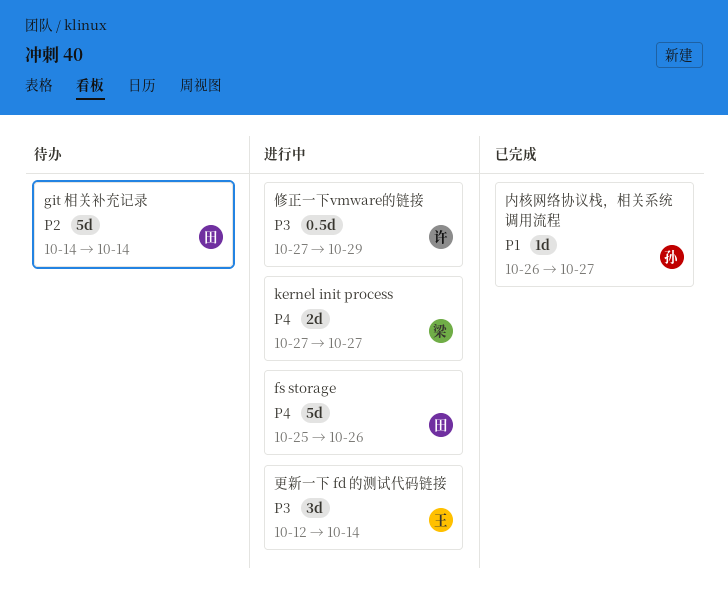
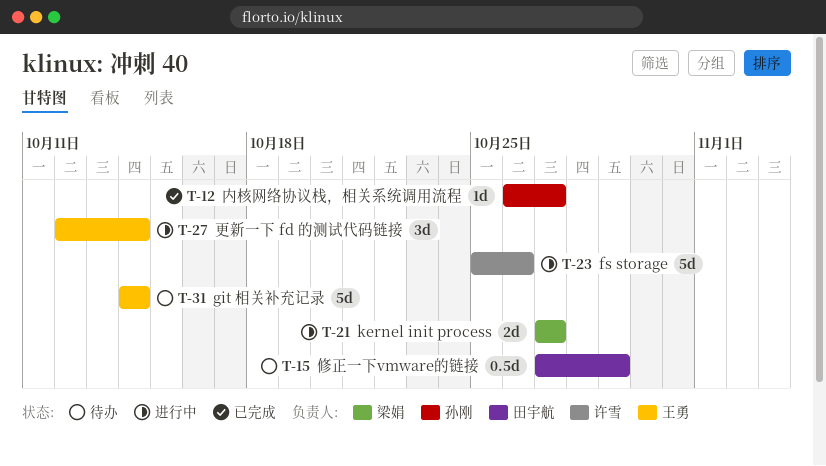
fs storage, owner: 田宇航 -> 许雪
git 相关补充记录, owner: 田宇航 -> 王勇
修正一下vmware的链接, status: 进行中 -> 待办
修正一下vmware的链接, owner: 许雪 -> 田宇航

